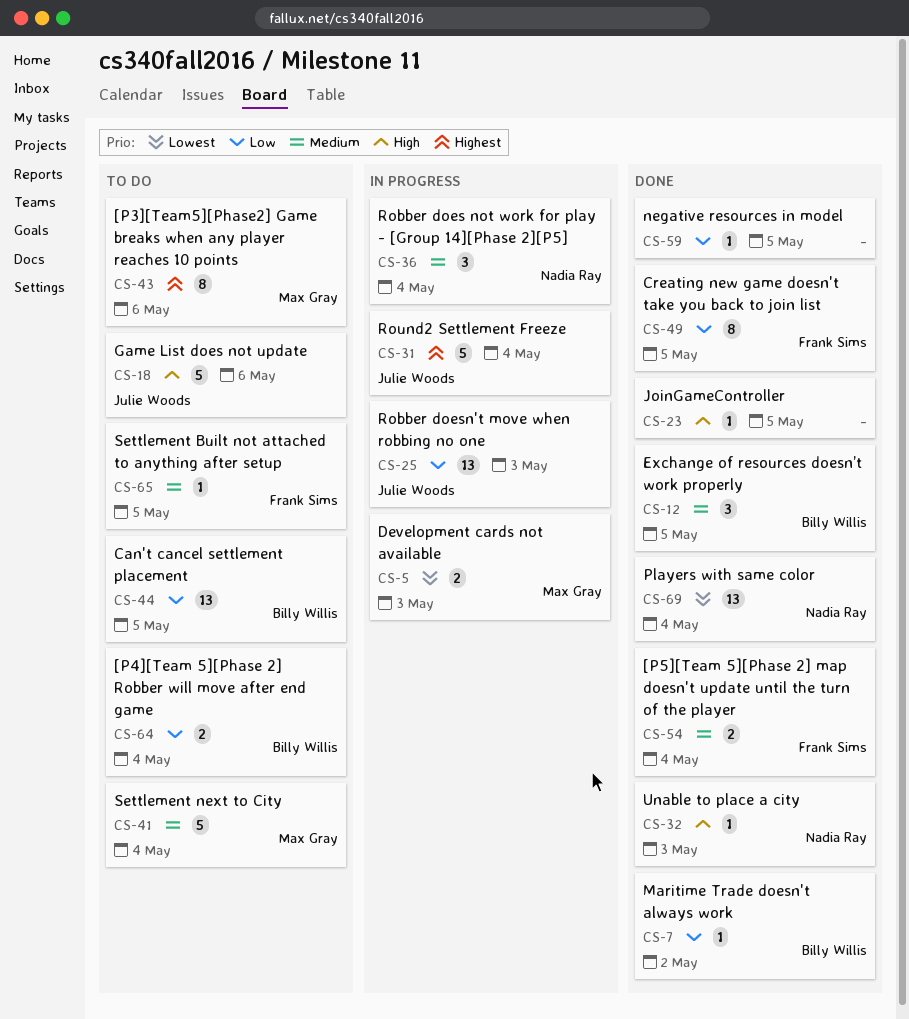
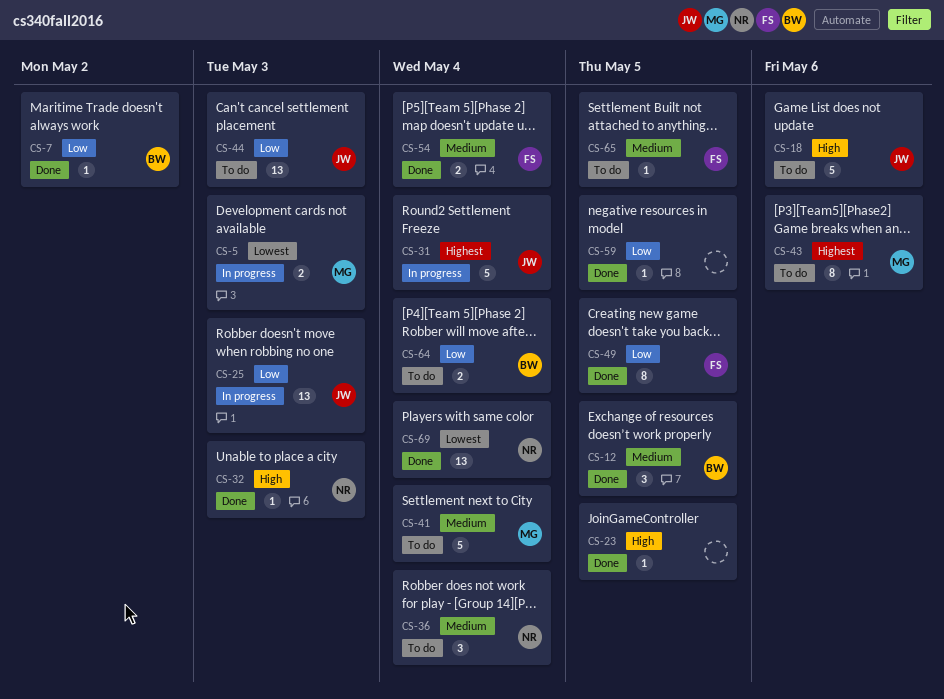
CS-36, status: In progress -> To do
CS-44, owner: Billy Willis -> Julie Woods
CS-44, due: May 5 -> May 3

